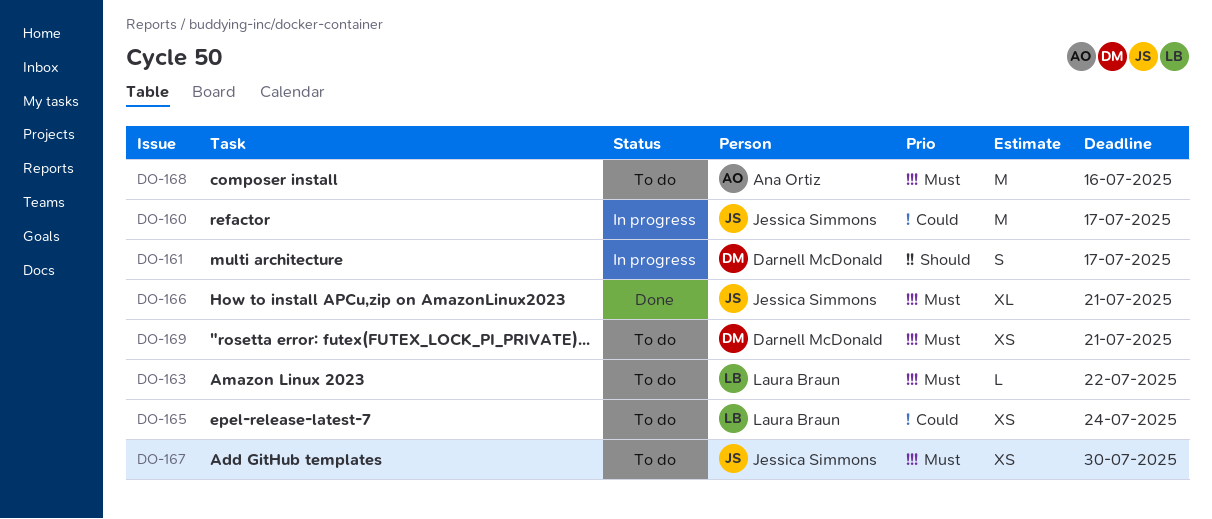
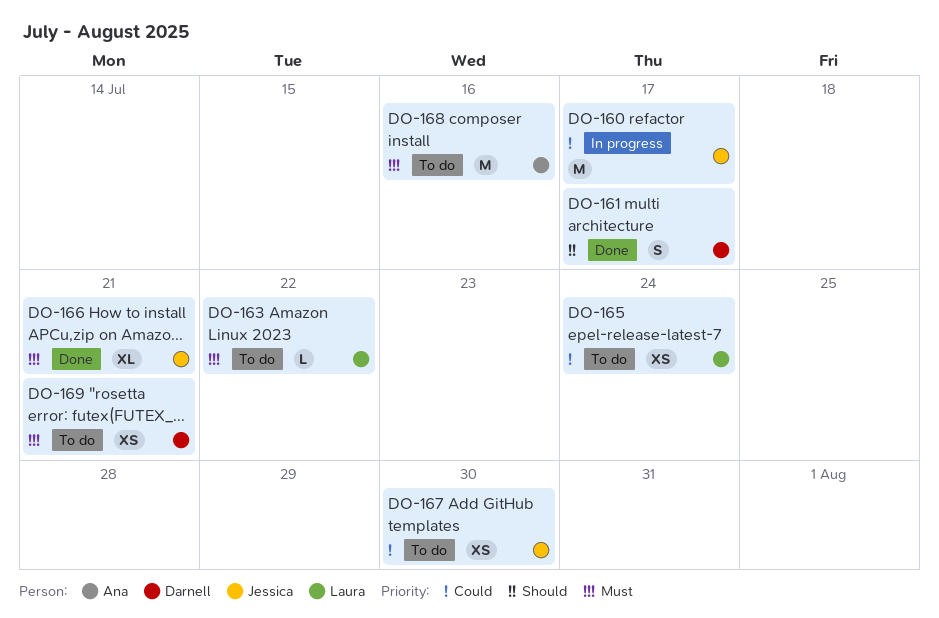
DO-161, status: In progress -> Done
DO-167, priority: Must -> Could

